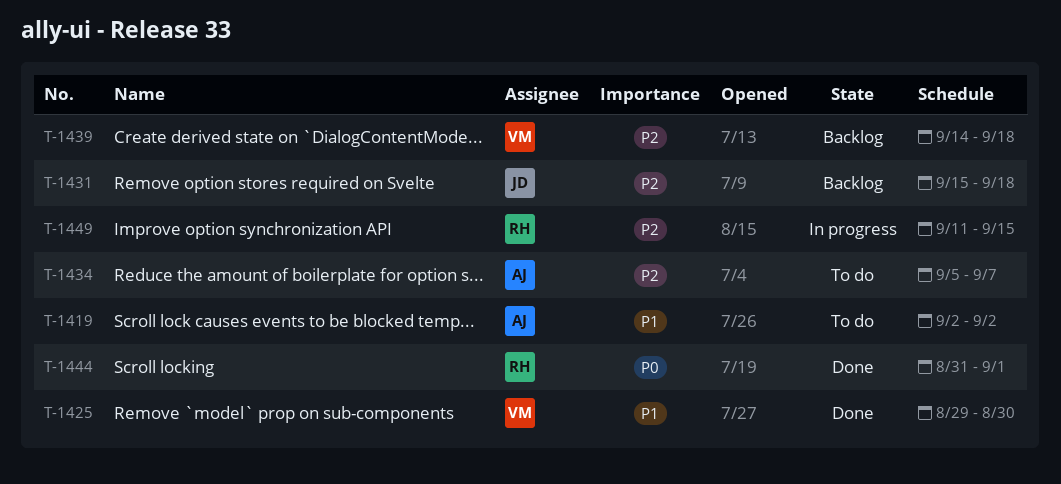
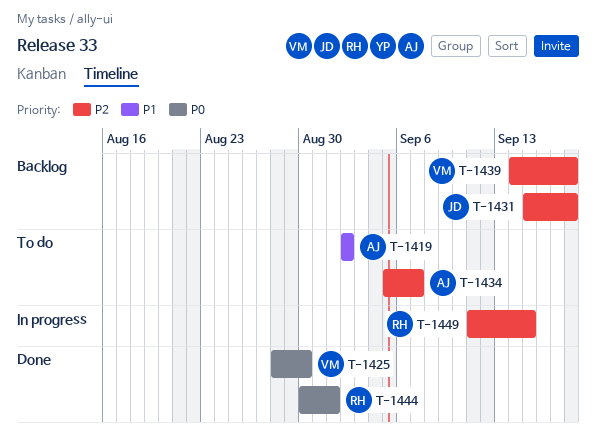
T-1425, priority: P1 -> P0
T-1425, start: Aug 29 -> Aug 28
T-1444, start: Aug 31 -> Aug 30

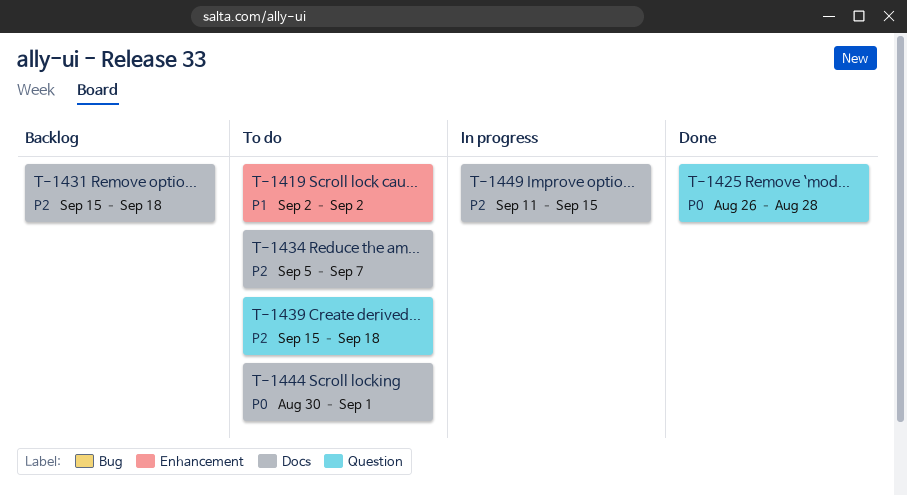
T-1425, start: Aug 28 -> Aug 26
T-1425, due: Aug 30 -> Aug 28
T-1439, status: Backlog -> To do
T-1439, start: Sep 14 -> Sep 15
T-1444, status: Done -> To do

